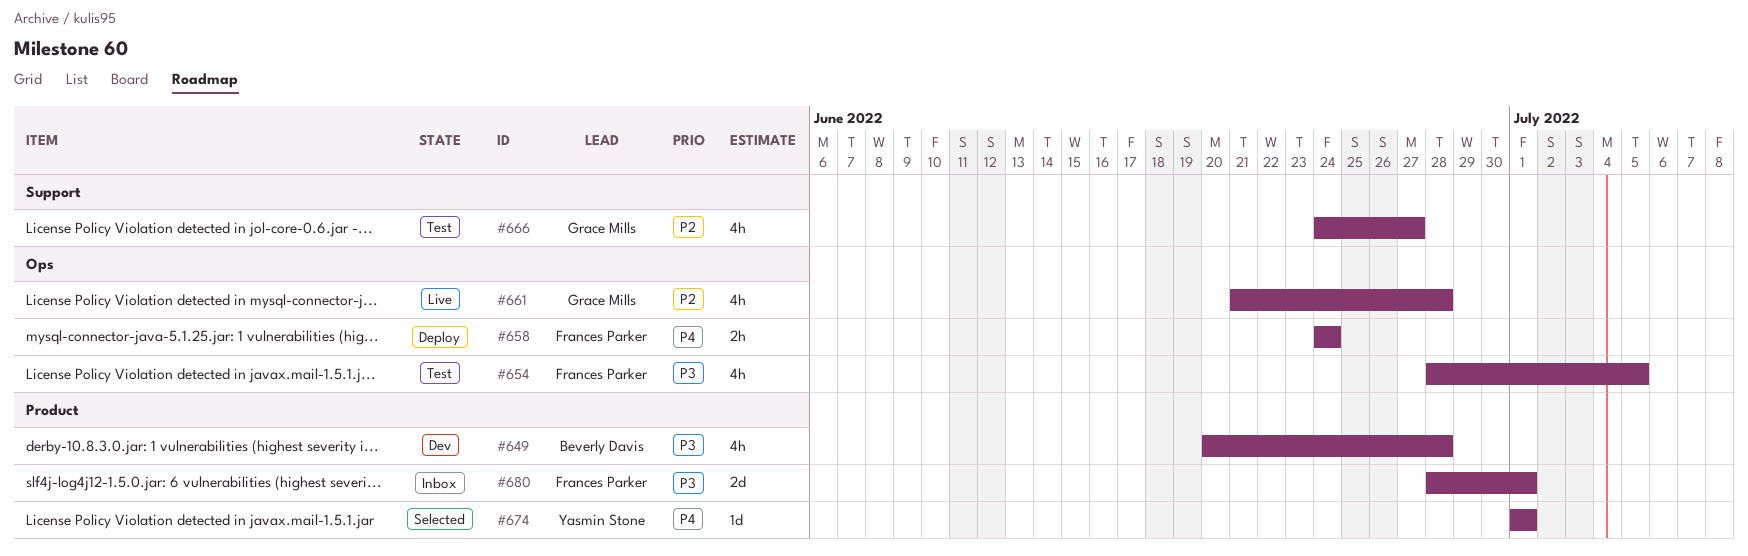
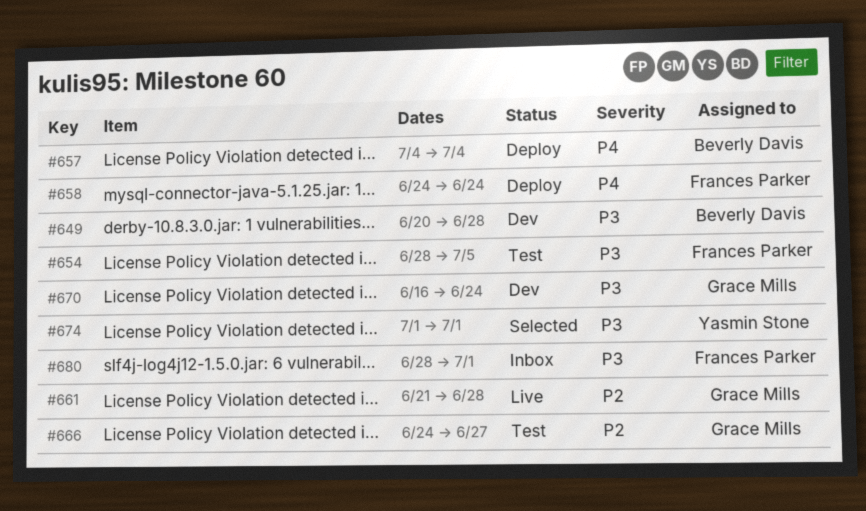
#657: none -> present
#670: none -> present
#674, priority: P4 -> P3

